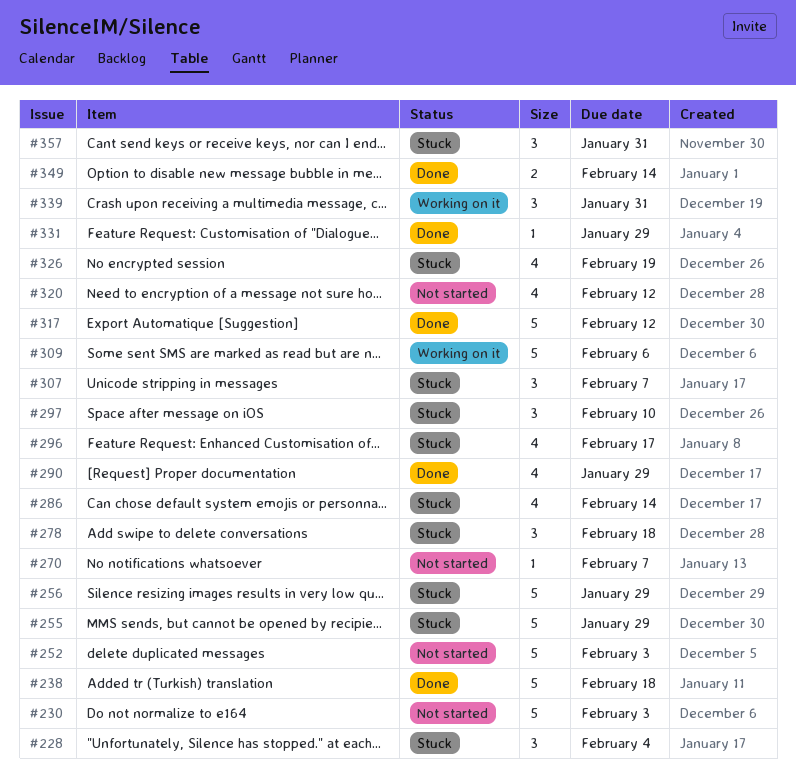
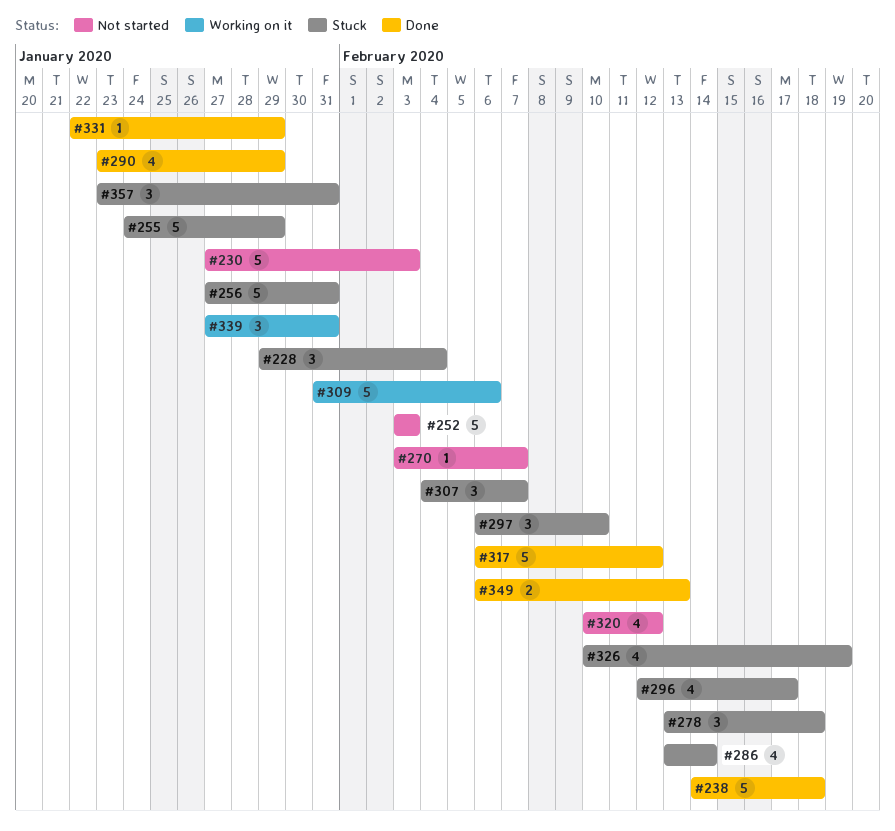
#256, due: Jan 29 -> Jan 31
#349, due: Feb 14 -> Feb 13

